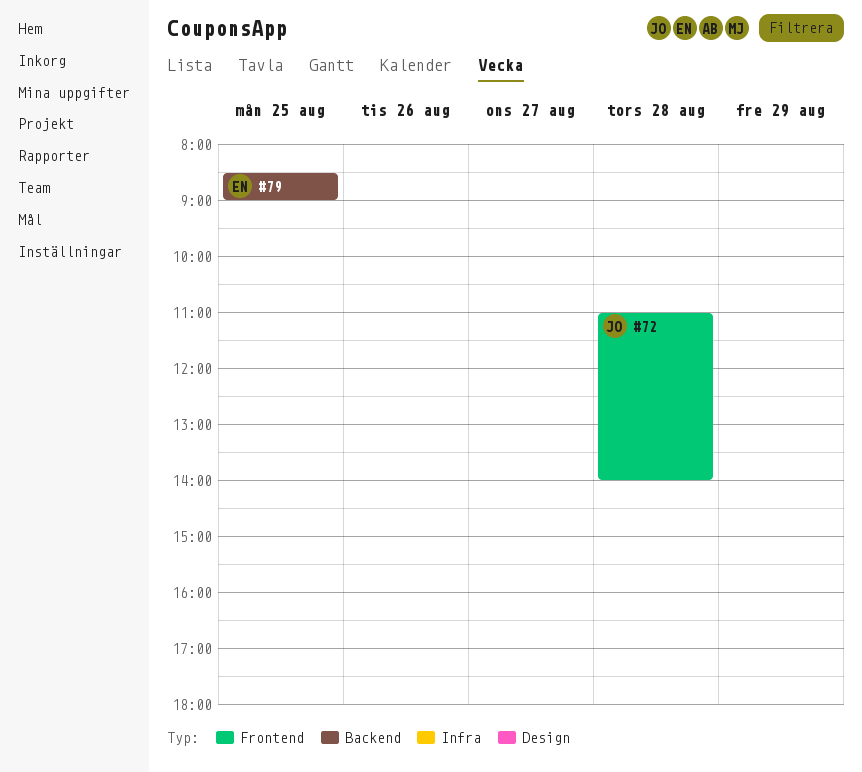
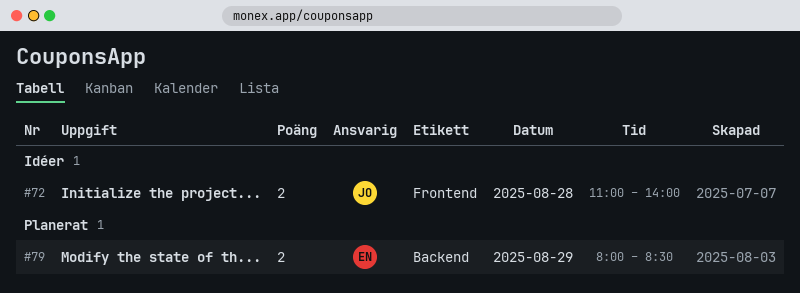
#79, day: Aug 25 -> Aug 29
#79, begins: 08:30 -> 08:00
#79, ends: 09:00 -> 08:30

